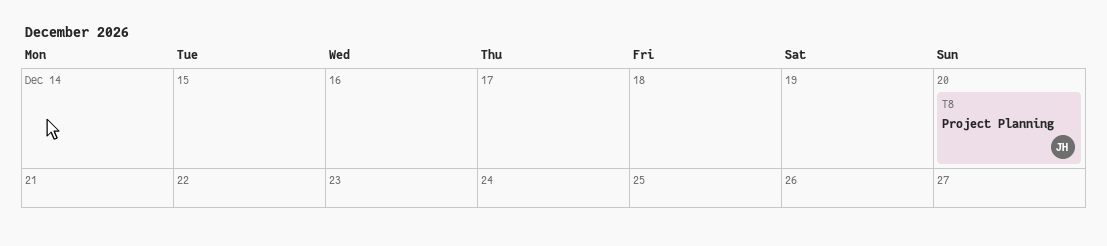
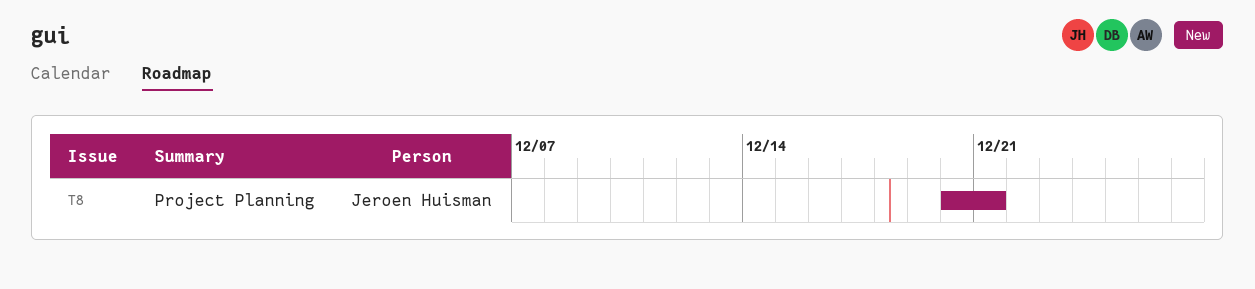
T8, due: Dec 20 -> Dec 21

